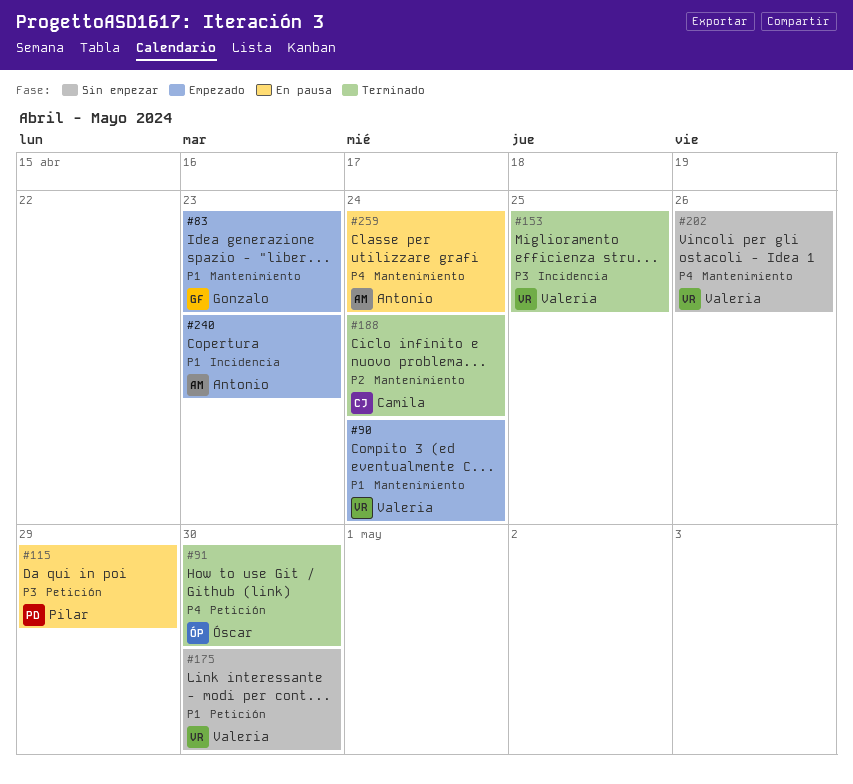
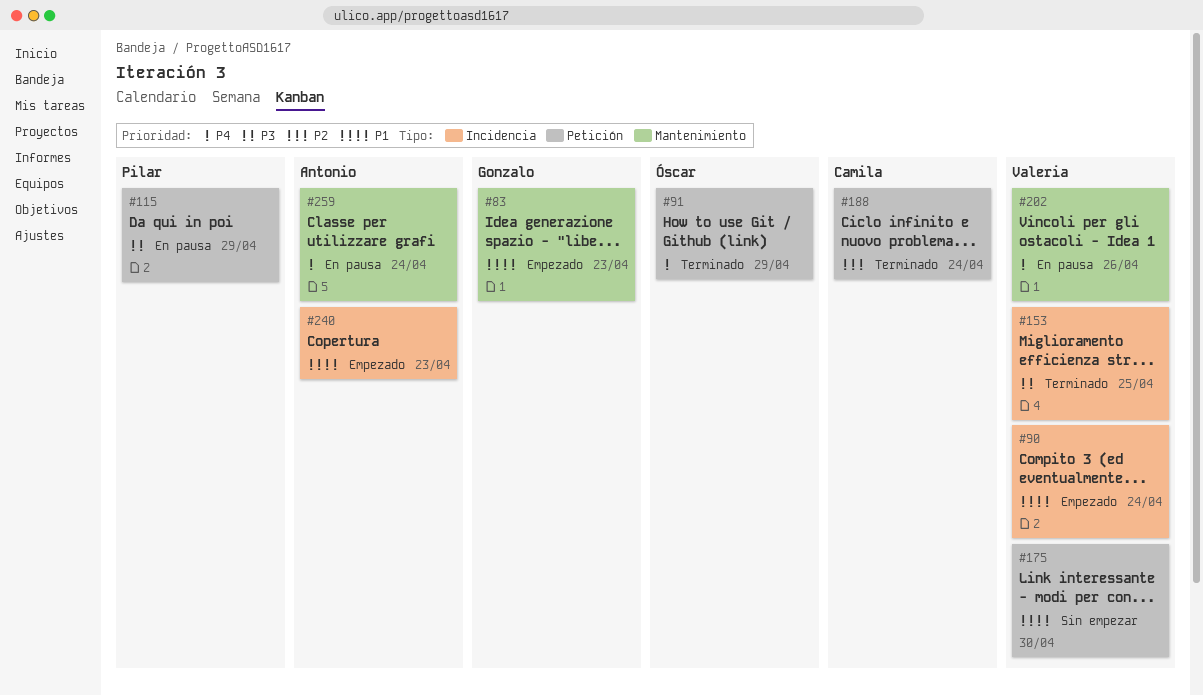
#90, label: Mantenimiento -> Incidencia
#91, due: Apr 30 -> Apr 29
#188, label: Mantenimiento -> Petición
#202, status: Sin empezar -> En pausa

